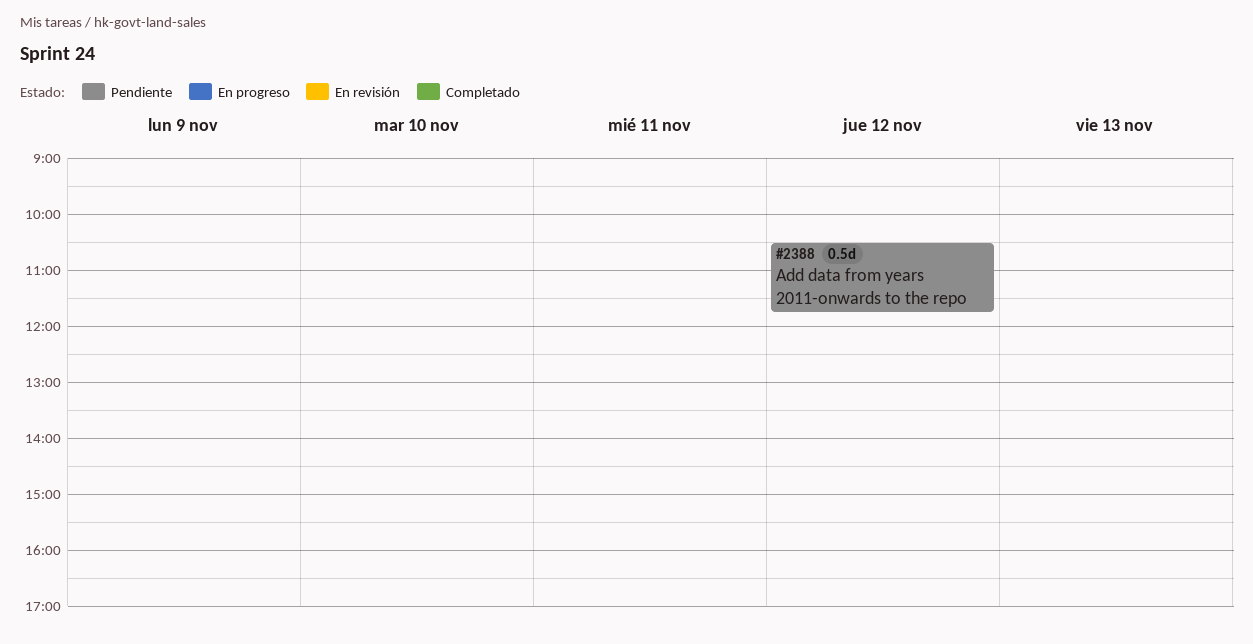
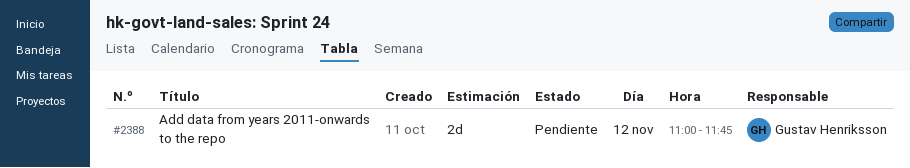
#2388, estimate: 0.5d -> 2d
#2388, begins: 10:30 -> 11:00

